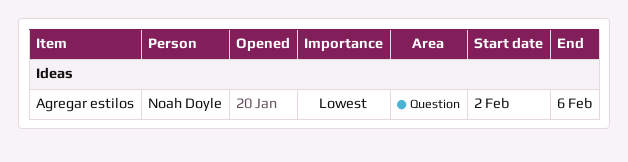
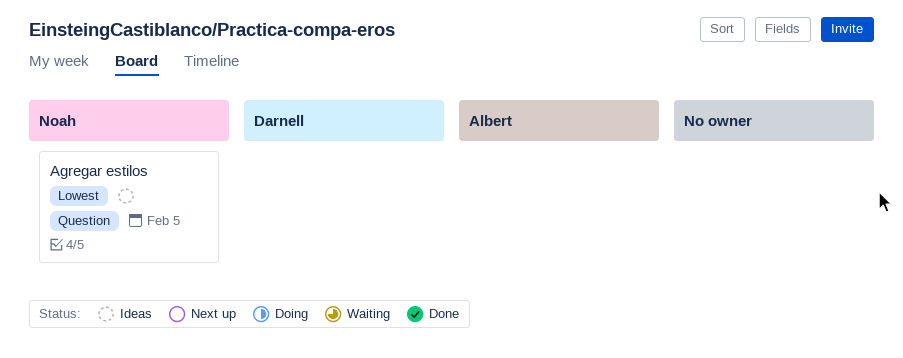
Agregar estilos, due: Feb 6 -> Feb 5

